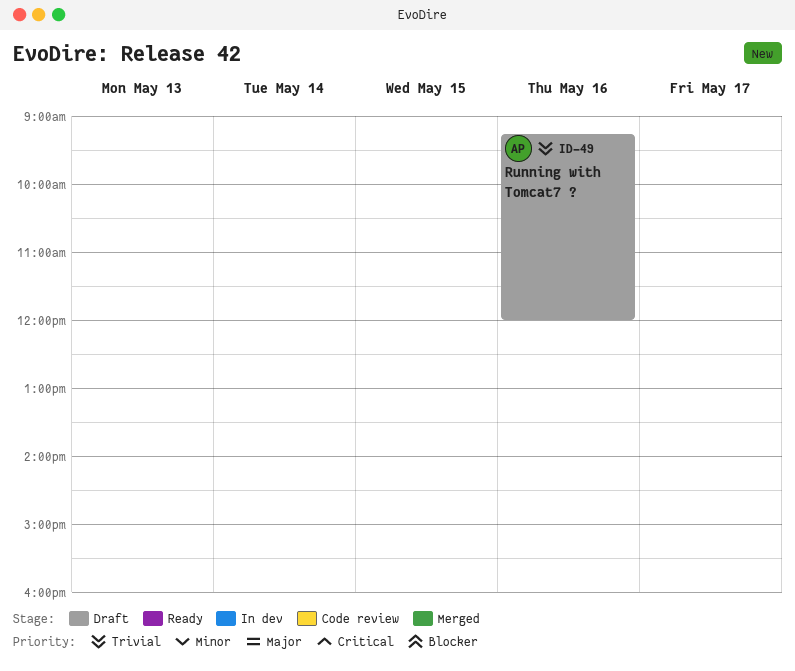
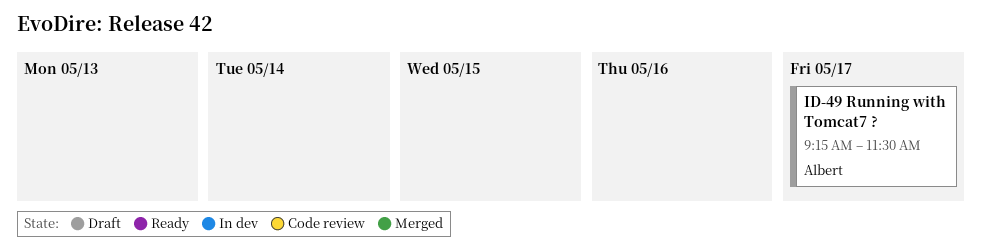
ID-49, day: May 16 -> May 17
ID-49, ends: 12:00 -> 11:30

